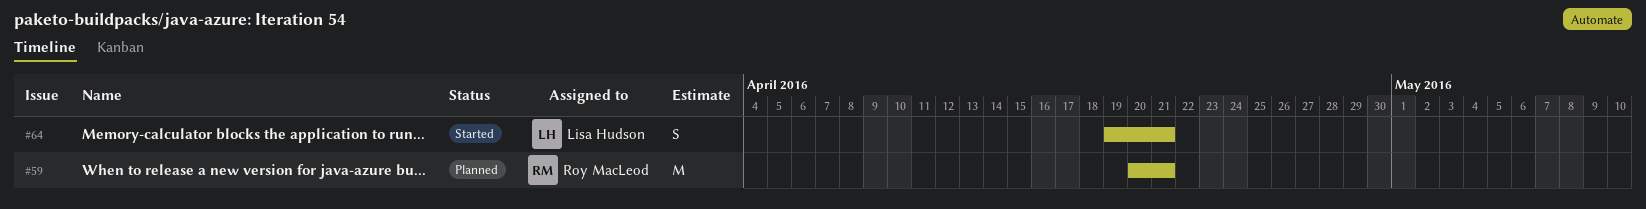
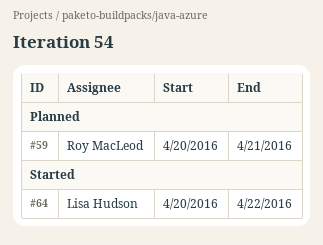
#64, start: Apr 19 -> Apr 20
#64, due: Apr 21 -> Apr 22

